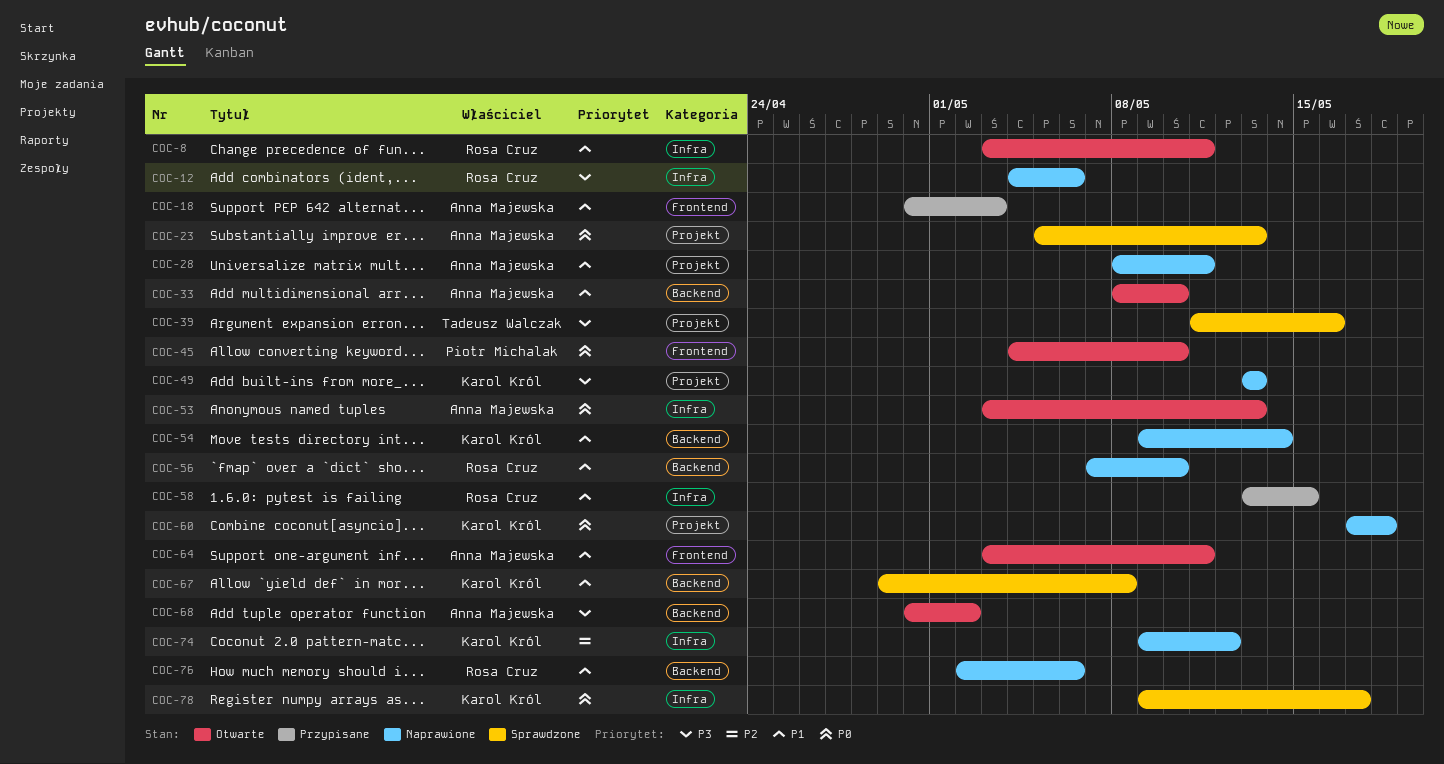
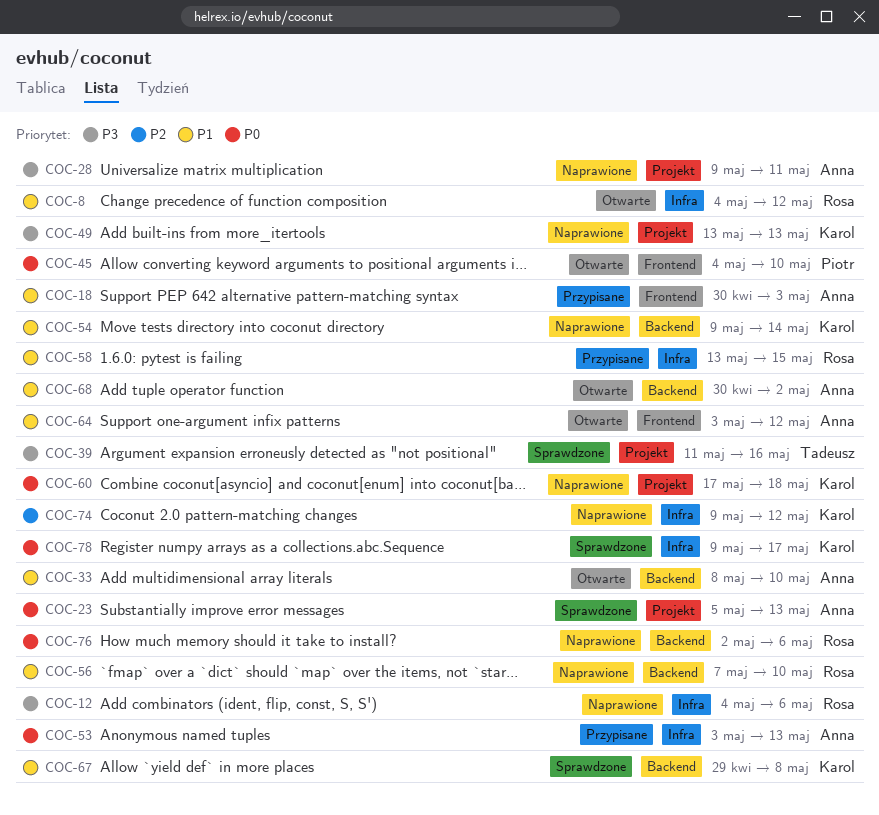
COC-8, start: May 3 -> May 4
COC-8, due: May 11 -> May 12
COC-28, priority: P1 -> P3
COC-28, start: May 8 -> May 9
COC-53, status: Otwarte -> Przypisane
COC-64, due: May 11 -> May 12
COC-68, priority: P3 -> P1
COC-76, priority: P1 -> P0

